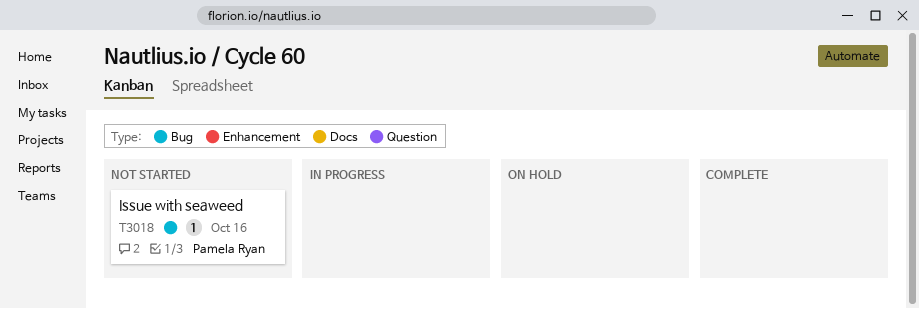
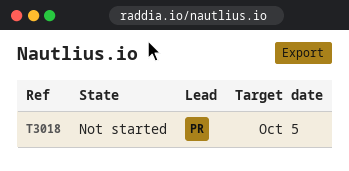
T3018, due: Oct 16 -> Oct 5

